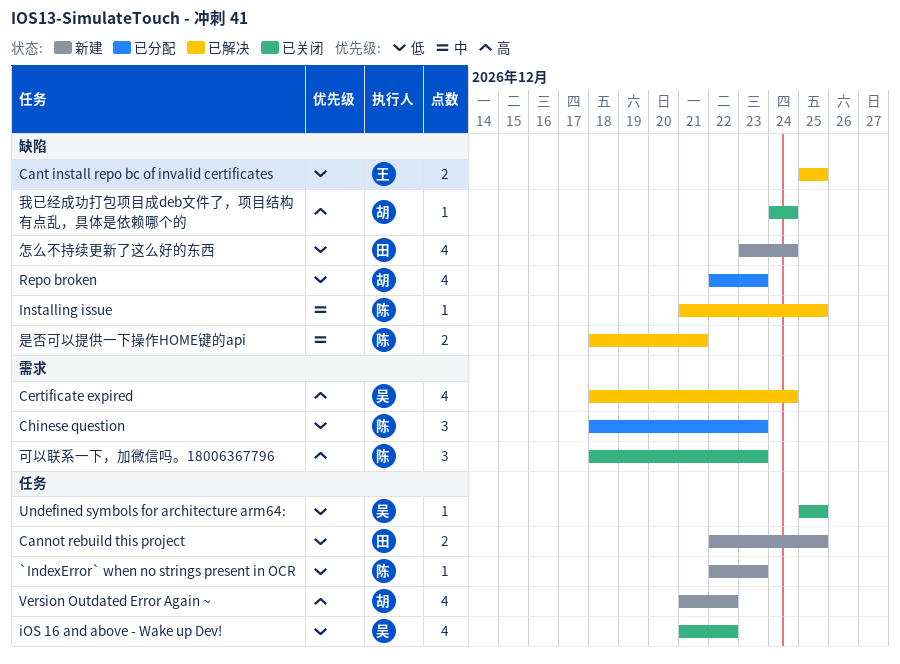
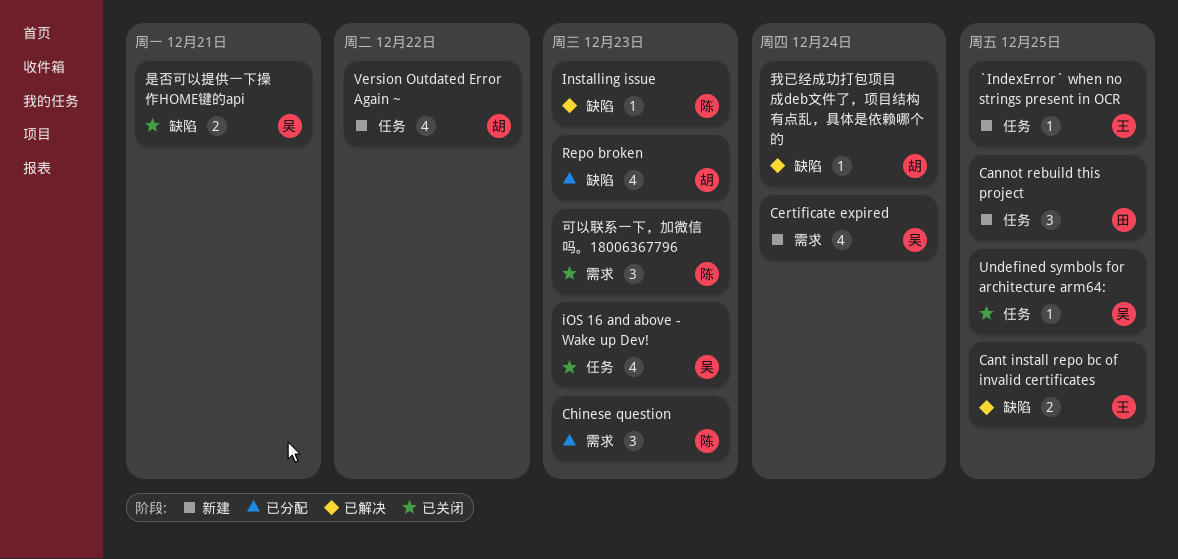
`IndexError` when no strings present in OCR, owner: 陈 -> 王
`IndexError` when no strings present in OCR, due: Dec 23 -> Dec 25
Cannot rebuild this project, estimate: 2 -> 3
Certificate expired, status: 已解决 -> 新建
Installing issue, due: Dec 25 -> Dec 23
iOS 16 and above - Wake up Dev!, due: Dec 22 -> Dec 23
怎么不持续更新了这么好的东西: present -> none
我已经成功打包项目成deb文件了，项目结构有点乱，具体是依赖哪个的, status: 已关闭 -> 已解决
是否可以提供一下操作HOME键的api, status: 已解决 -> 已关闭
是否可以提供一下操作HOME键的api, owner: 陈 -> 吴

